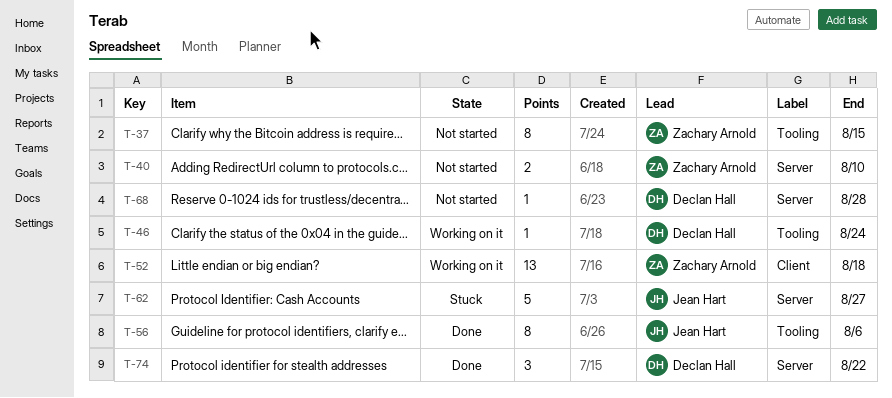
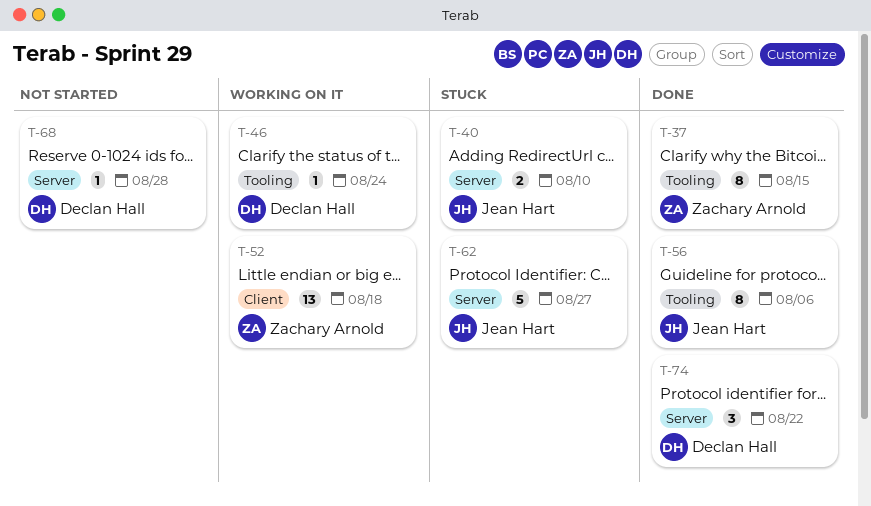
T-37, status: Not started -> Done
T-40, status: Not started -> Stuck
T-40, owner: Zachary Arnold -> Jean Hart

